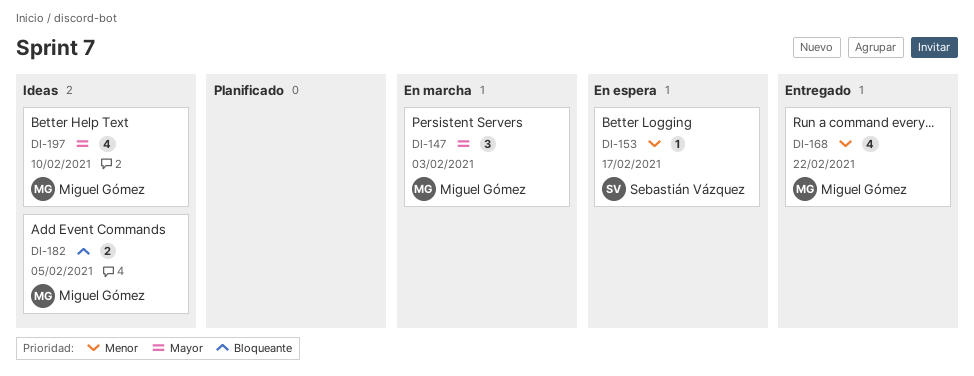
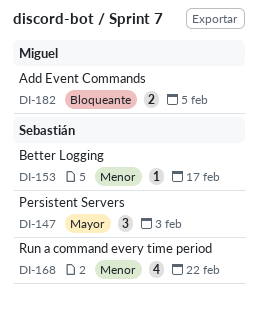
DI-147, owner: Miguel Gómez -> Sebastián Vázquez
DI-168, owner: Miguel Gómez -> Sebastián Vázquez
DI-197: present -> none

